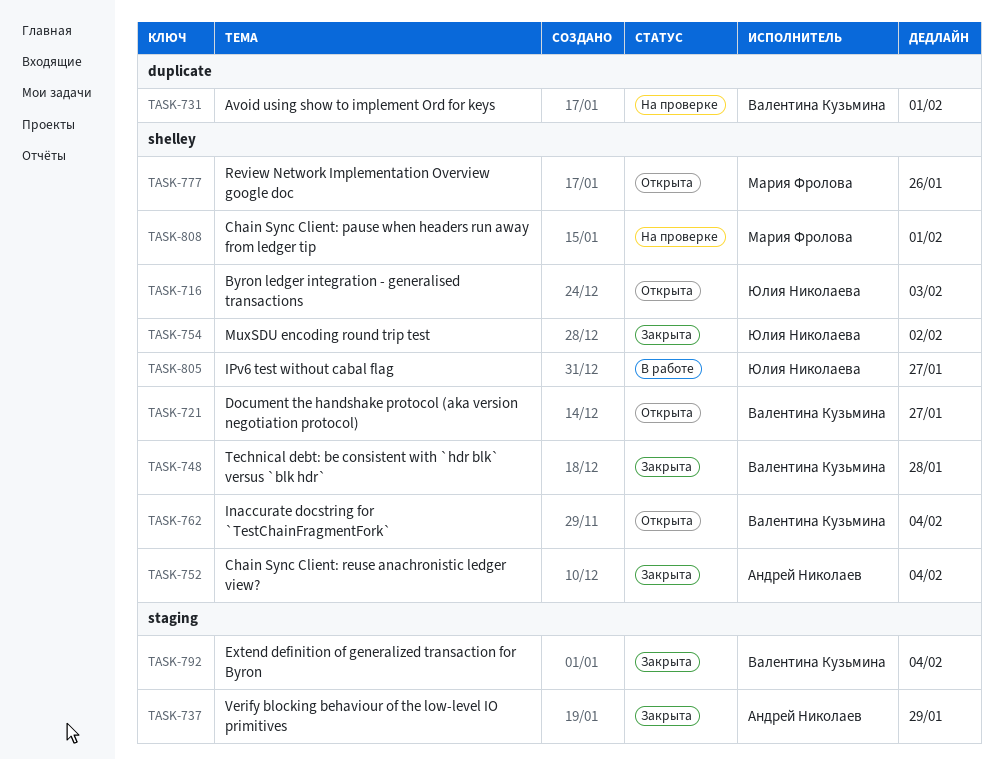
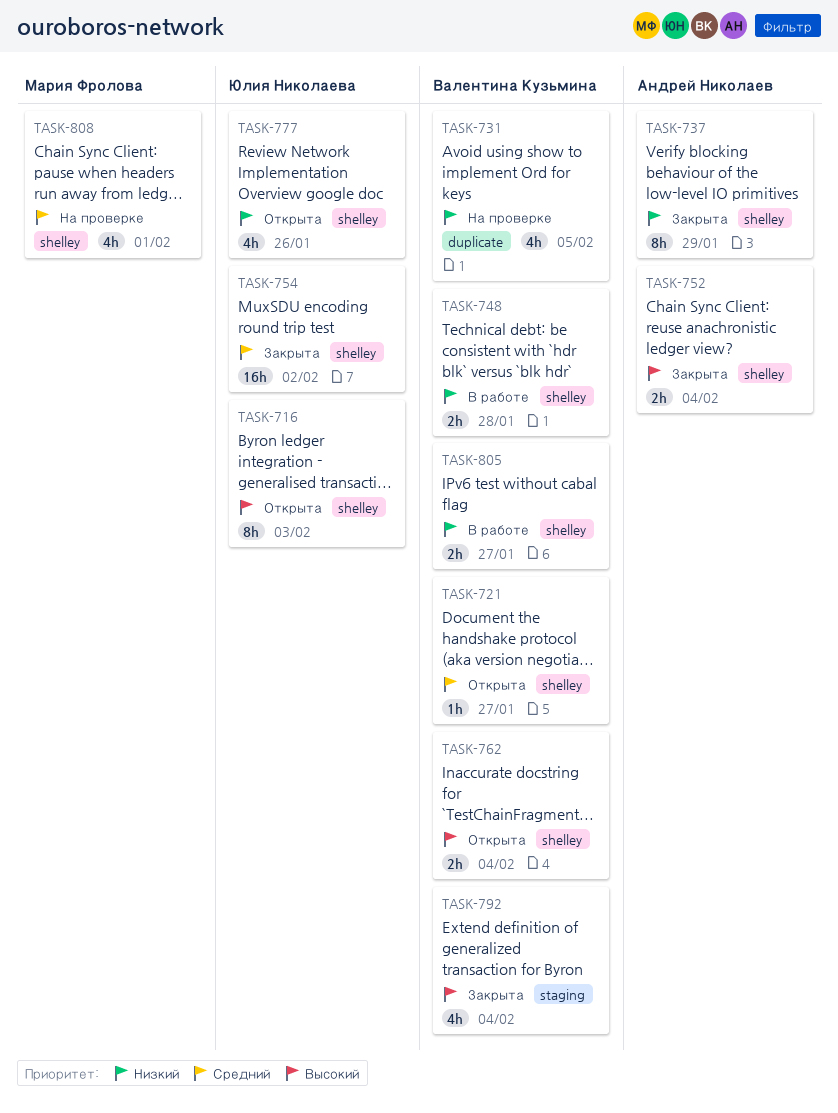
TASK-731, due: Feb 1 -> Feb 5
TASK-737, label: staging -> shelley
TASK-748, status: Закрыта -> В работе
TASK-777, owner: Мария Фролова -> Юлия Николаева
TASK-805, owner: Юлия Николаева -> Валентина Кузьмина

